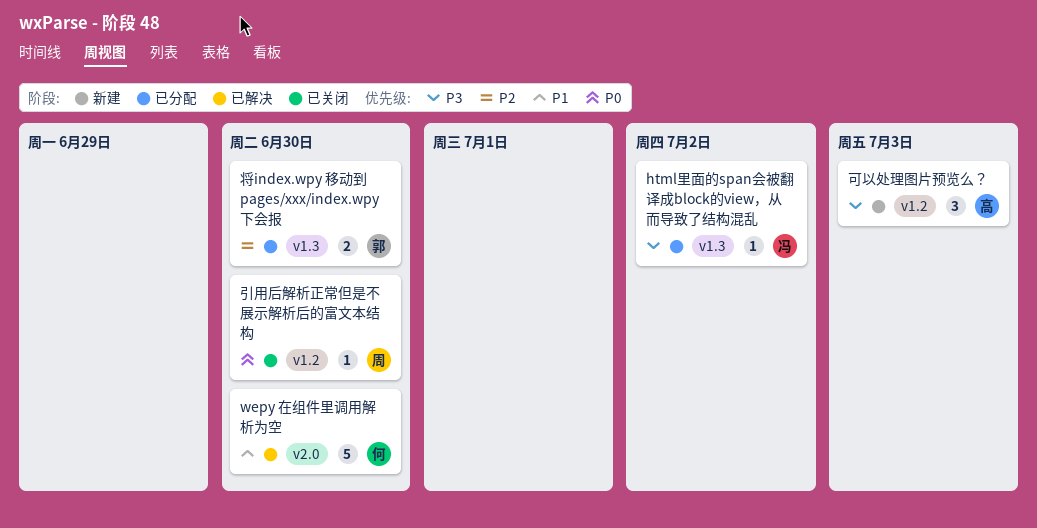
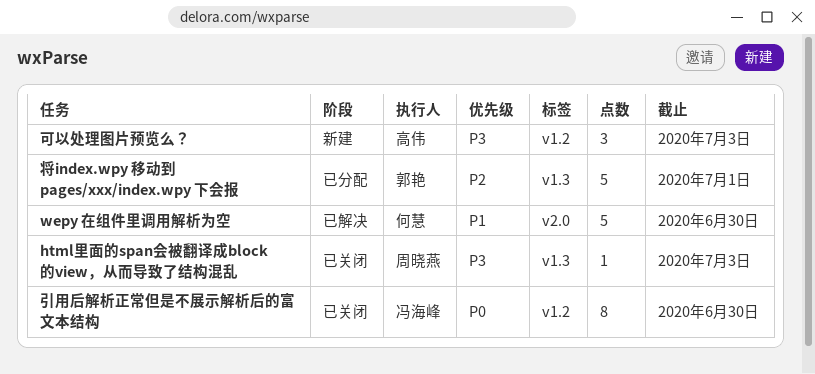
html里面的span会被翻译成block的view，从而导致了结构混乱, status: 已分配 -> 已关闭
html里面的span会被翻译成block的view，从而导致了结构混乱, owner: 冯海峰 -> 周晓燕
html里面的span会被翻译成block的view，从而导致了结构混乱, due: Jul 2 -> Jul 3
将index.wpy 移动到 pages/xxx/index.wpy 下会报, estimate: 2 -> 5
将index.wpy 移动到 pages/xxx/index.wpy 下会报, due: Jun 30 -> Jul 1
引用后解析正常但是不展示解析后的富文本结构, owner: 周晓燕 -> 冯海峰
引用后解析正常但是不展示解析后的富文本结构, estimate: 1 -> 8

